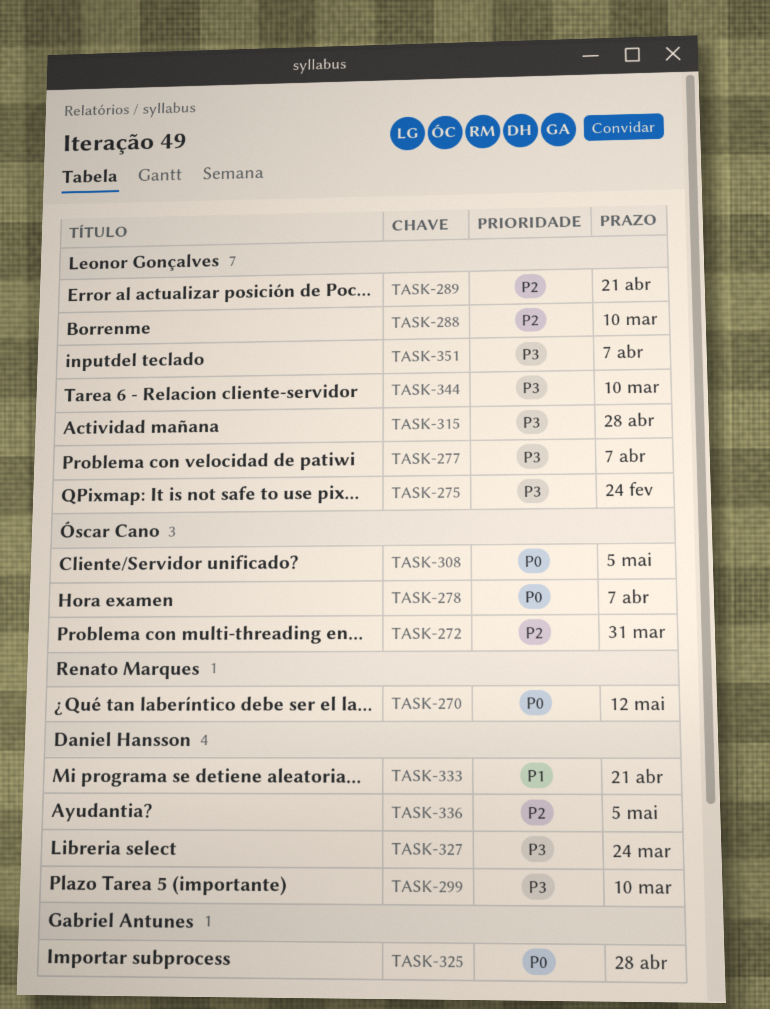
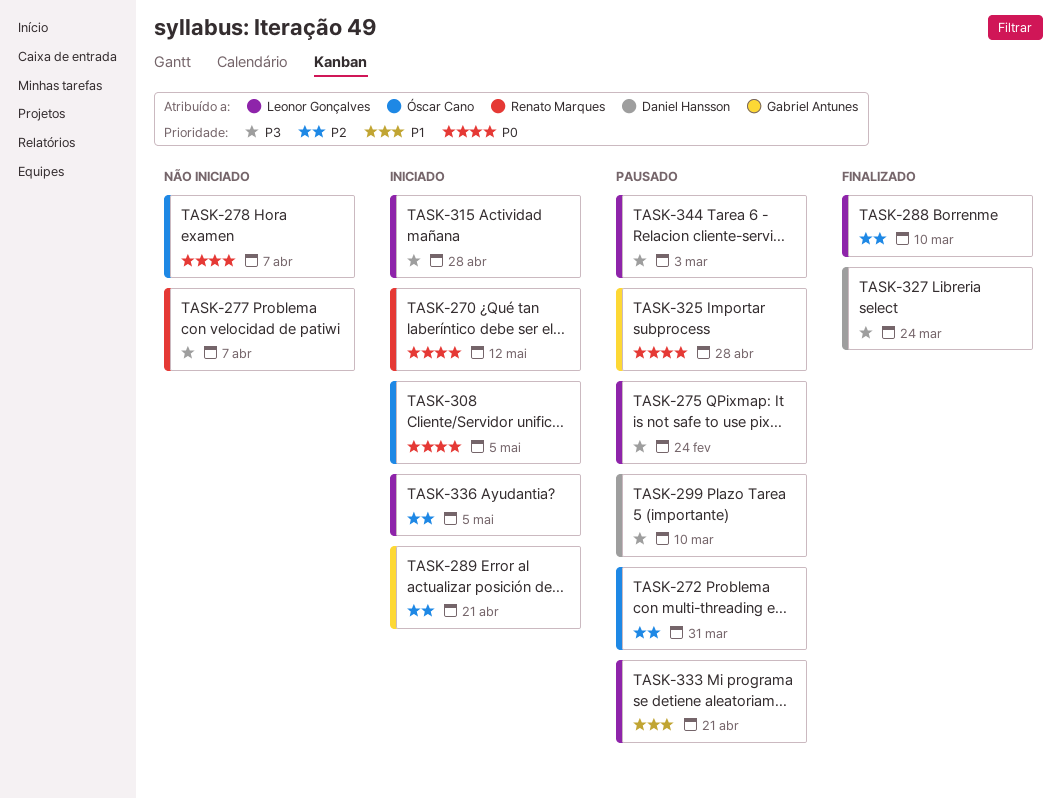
TASK-277, owner: Leonor Gonçalves -> Renato Marques
TASK-289, owner: Leonor Gonçalves -> Gabriel Antunes
TASK-333, owner: Daniel Hansson -> Leonor Gonçalves
TASK-336, owner: Daniel Hansson -> Leonor Gonçalves
TASK-344, due: Mar 10 -> Mar 3
TASK-351: present -> none

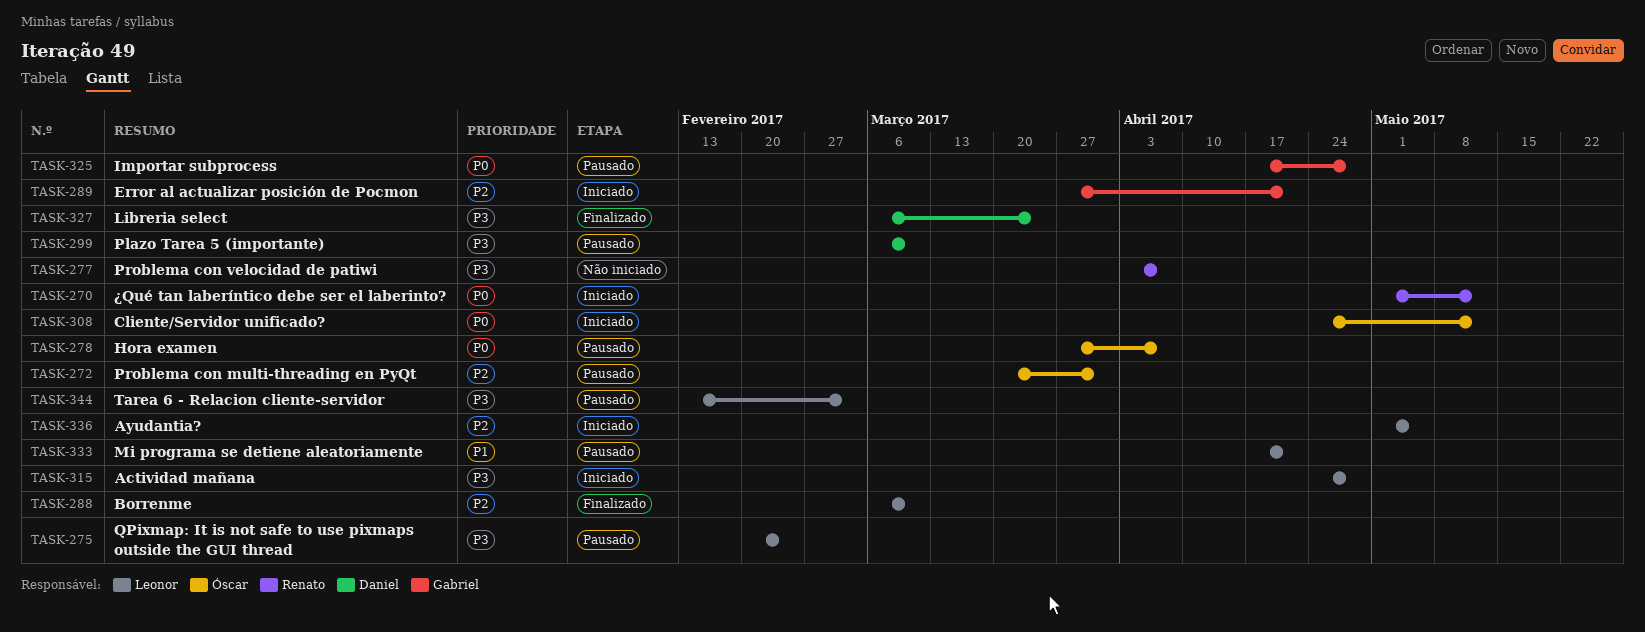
TASK-278, status: Não iniciado -> Pausado
TASK-308, due: May 5 -> May 12

